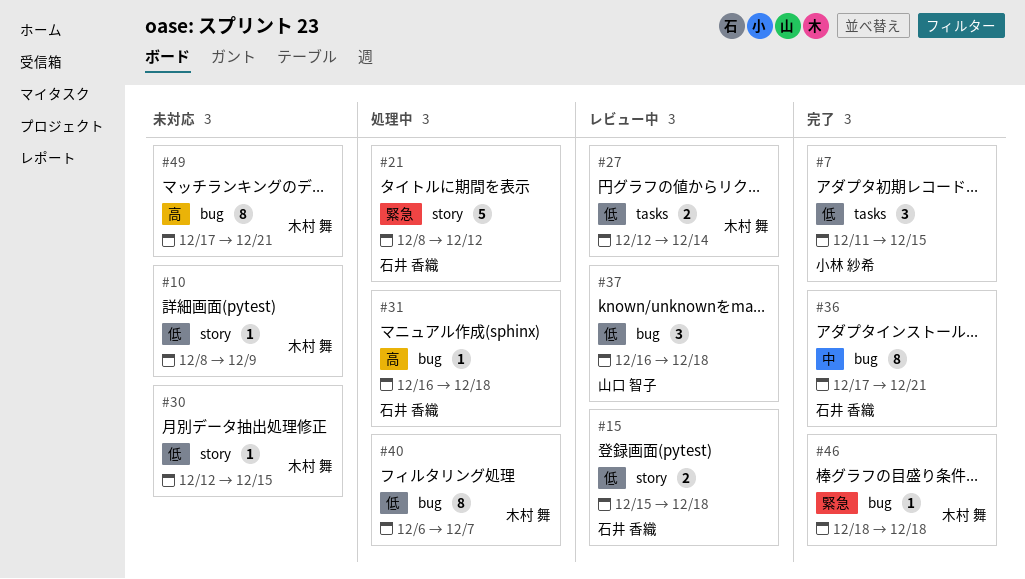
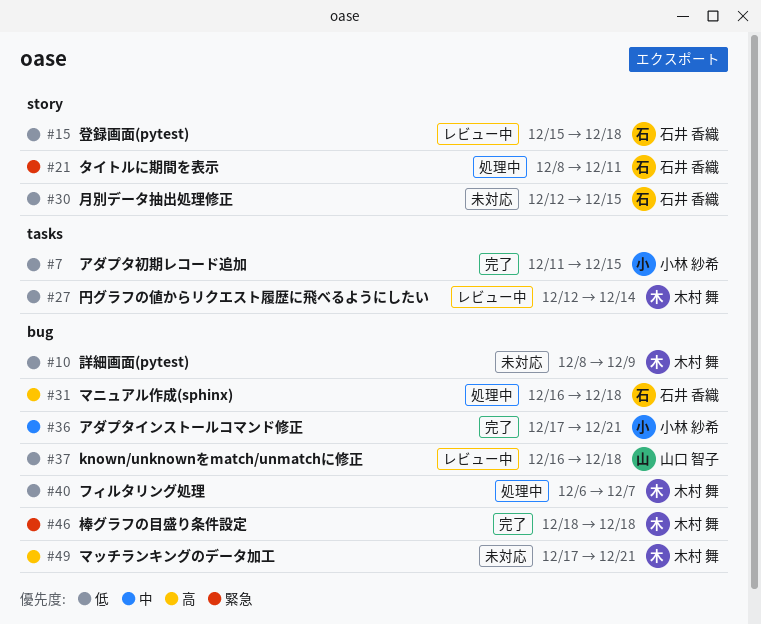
#10, label: story -> bug
#21, due: Dec 12 -> Dec 11
#30, owner: 木村 舞 -> 石井 香織
#36, owner: 石井 香織 -> 小林 紗希

